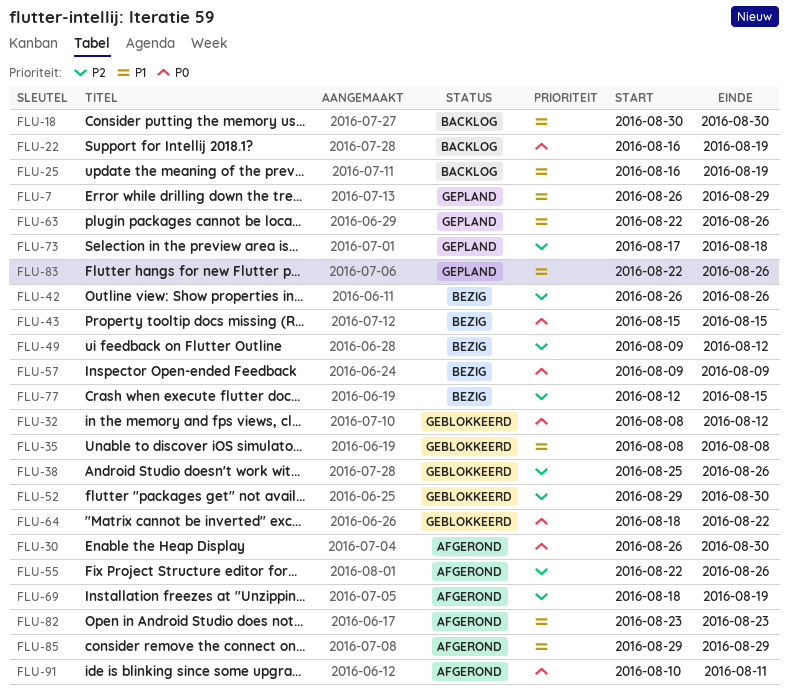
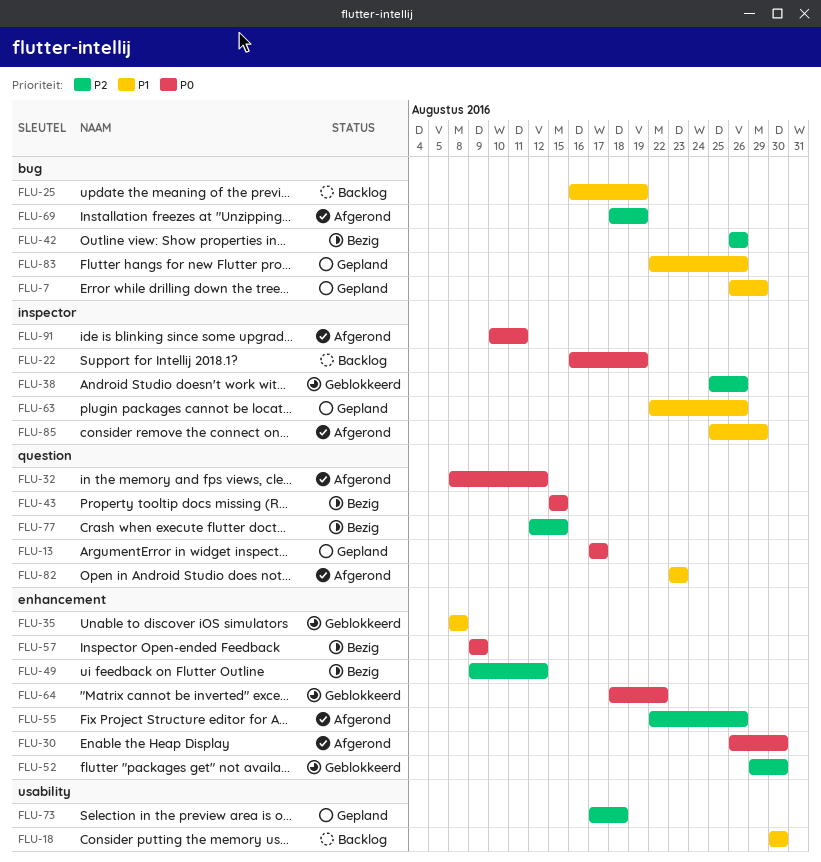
FLU-13: none -> present
FLU-32, status: Geblokkeerd -> Afgerond
FLU-85, start: Aug 29 -> Aug 25

